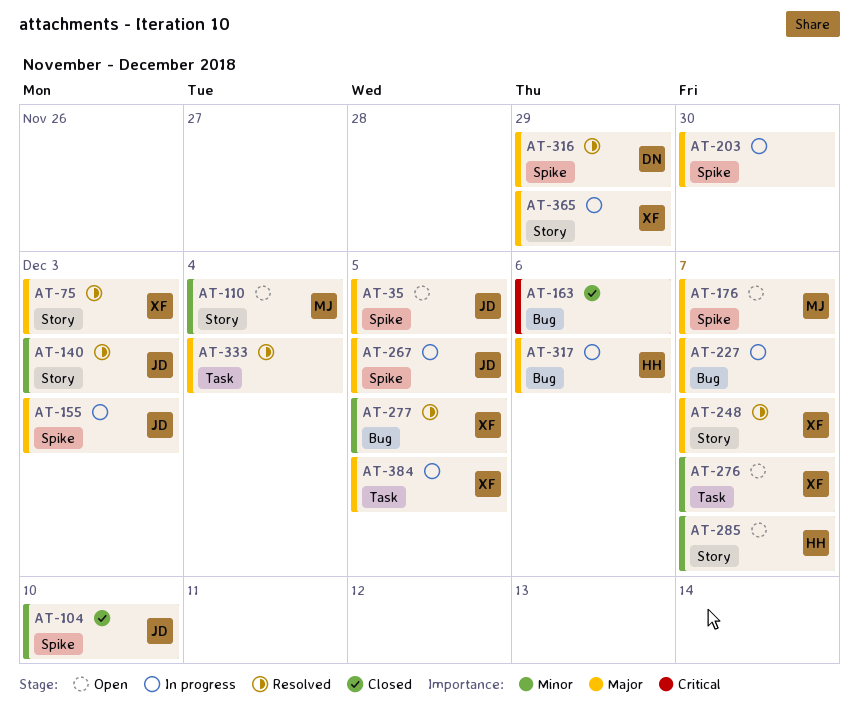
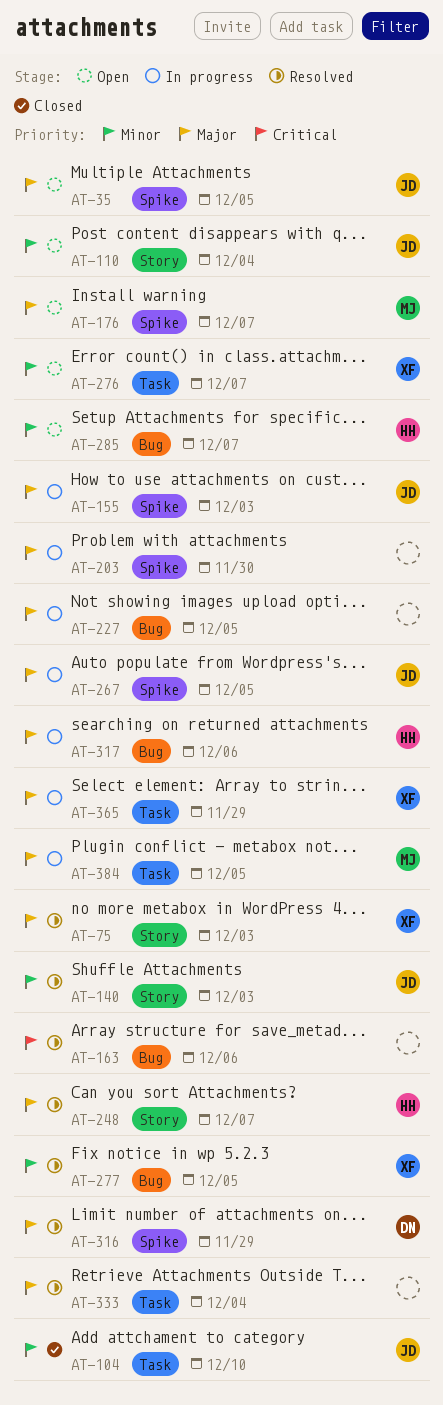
AT-104, label: Spike -> Task
AT-110, owner: MJ -> JD
AT-163, status: Closed -> Resolved
AT-227, due: Dec 7 -> Dec 5
AT-248, owner: XF -> HH
AT-285, label: Story -> Bug
AT-365, label: Story -> Task
AT-384, owner: XF -> MJ

